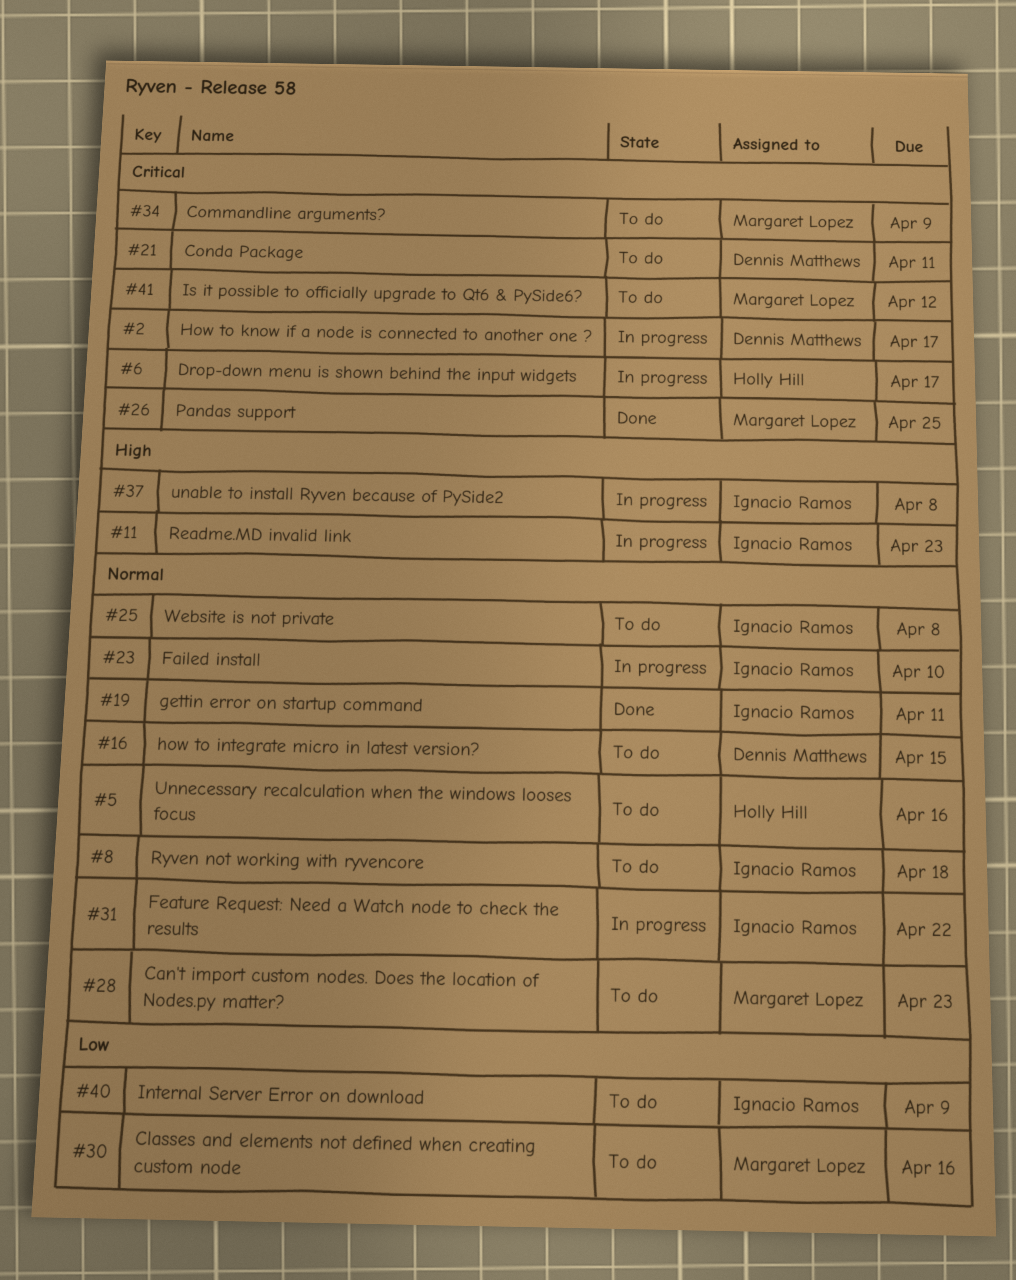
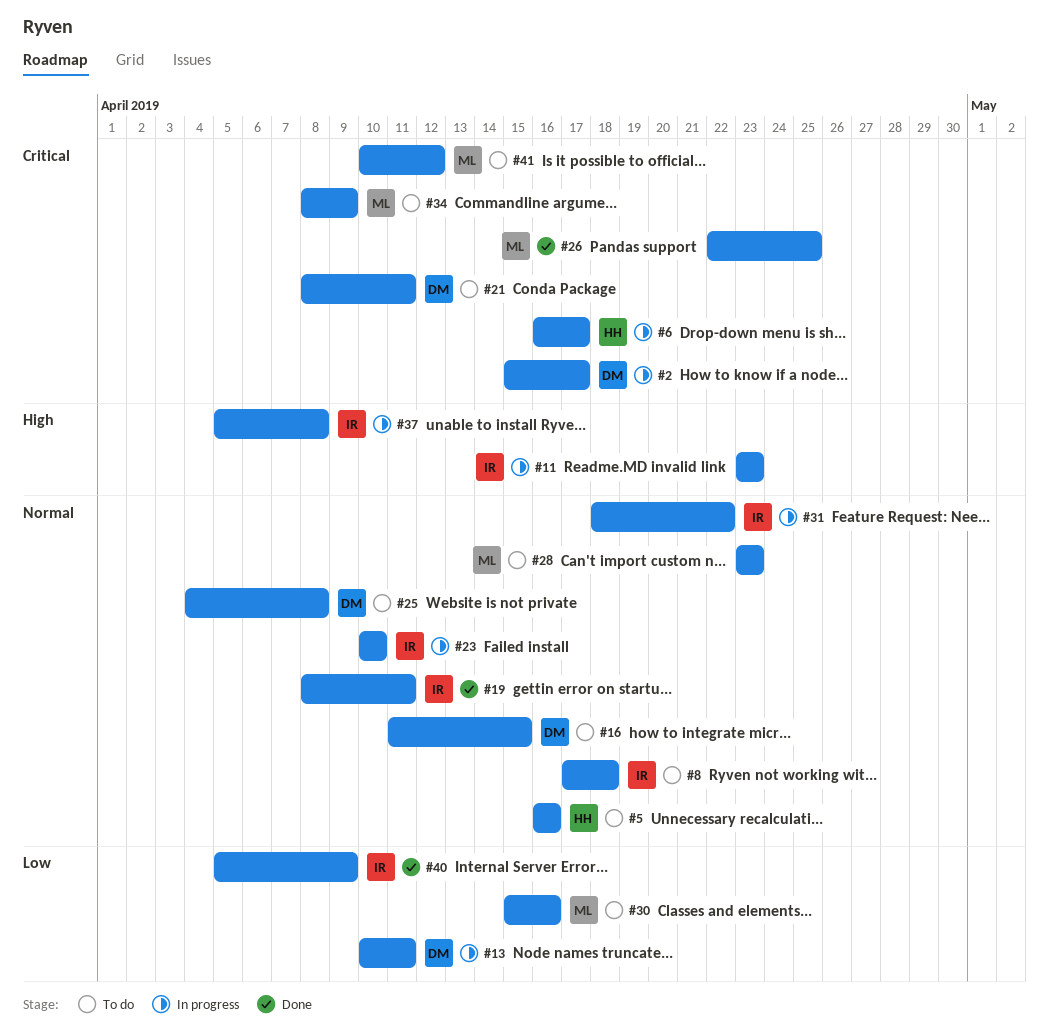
#13: none -> present
#25, owner: Ignacio Ramos -> Dennis Matthews
#40, status: To do -> Done

